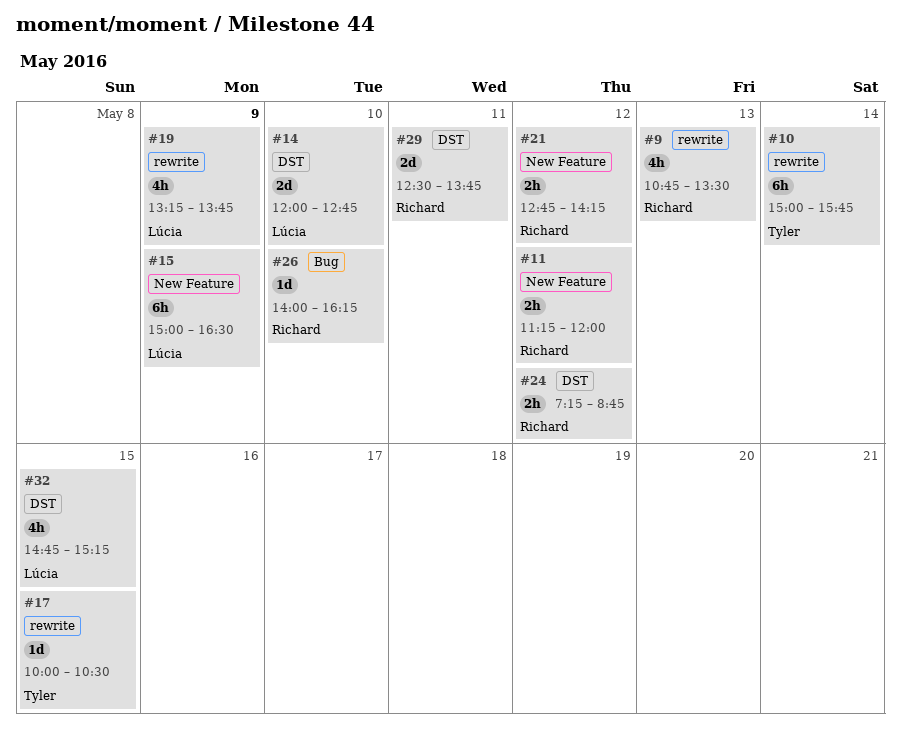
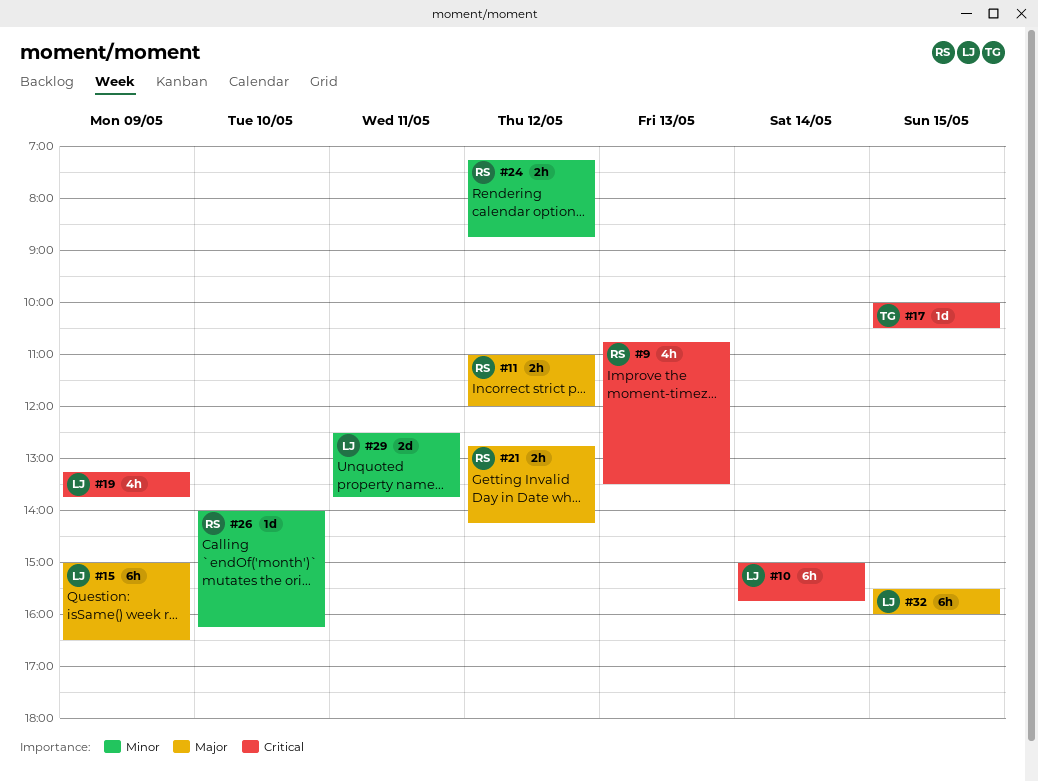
#10, owner: Tyler -> Lúcia
#11, begins: 11:15 -> 11:00
#14: present -> none
#29, owner: Richard -> Lúcia
#32, estimate: 4h -> 6h
#32, begins: 14:45 -> 15:30
#32, ends: 15:15 -> 16:00

